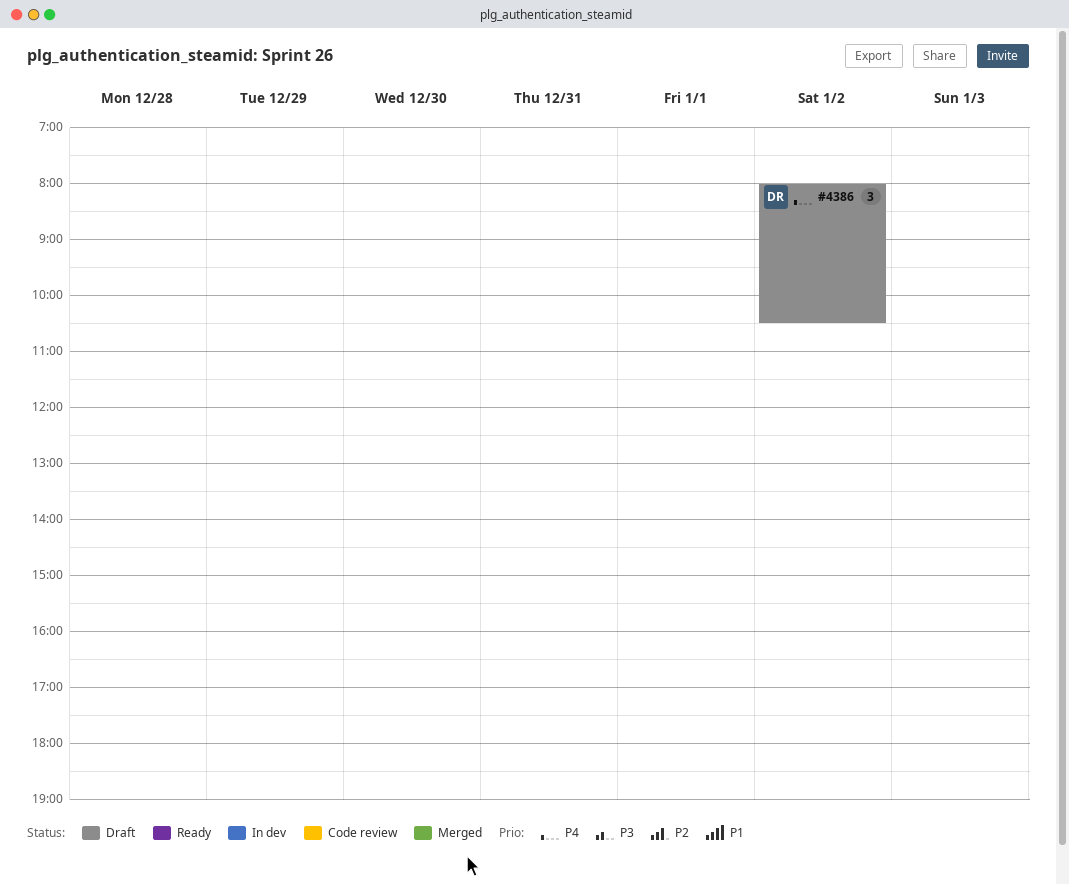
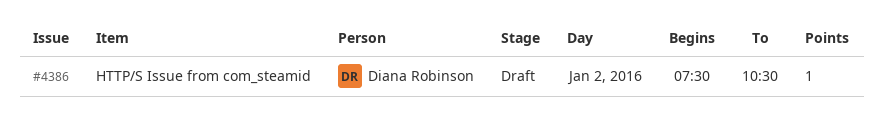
#4386, estimate: 3 -> 1
#4386, begins: 08:00 -> 07:30

